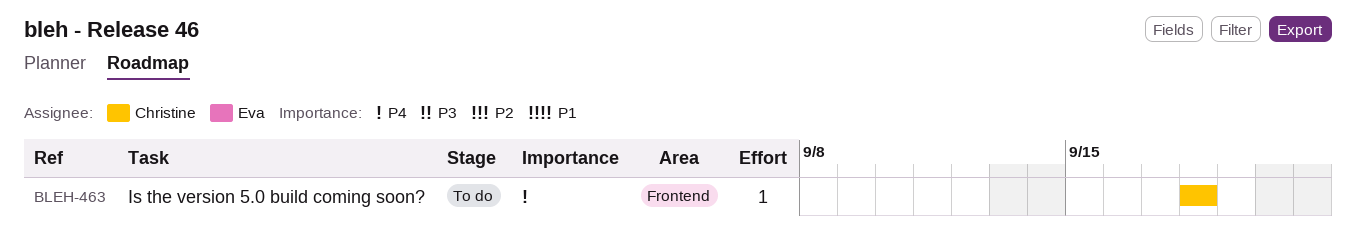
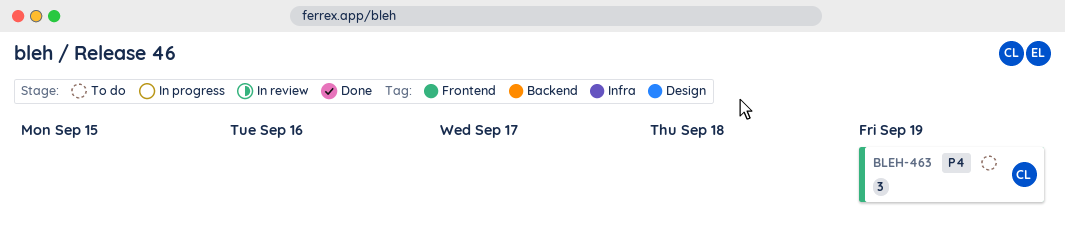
BLEH-463, estimate: 1 -> 3
BLEH-463, due: Sep 18 -> Sep 19

